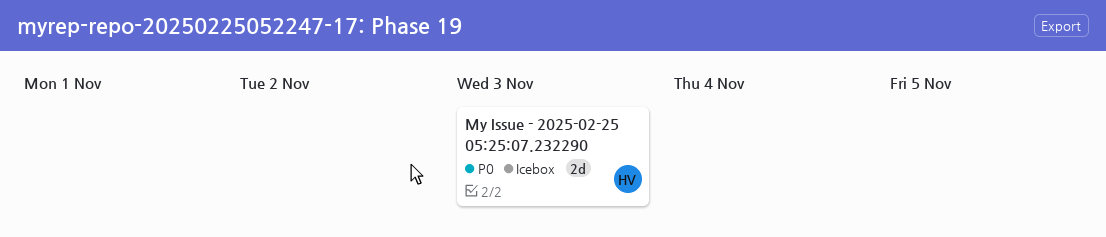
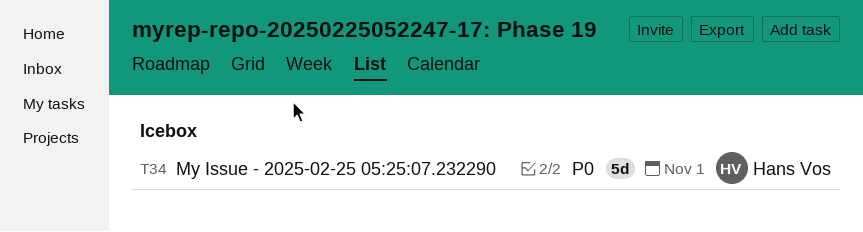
My Issue - 2025-02-25 05:25:07.232290, estimate: 2d -> 5d
My Issue - 2025-02-25 05:25:07.232290, due: Nov 3 -> Nov 1

